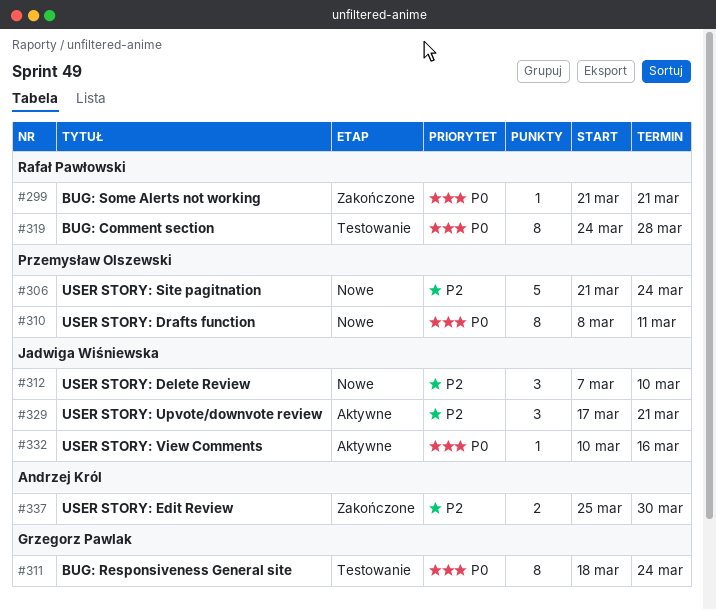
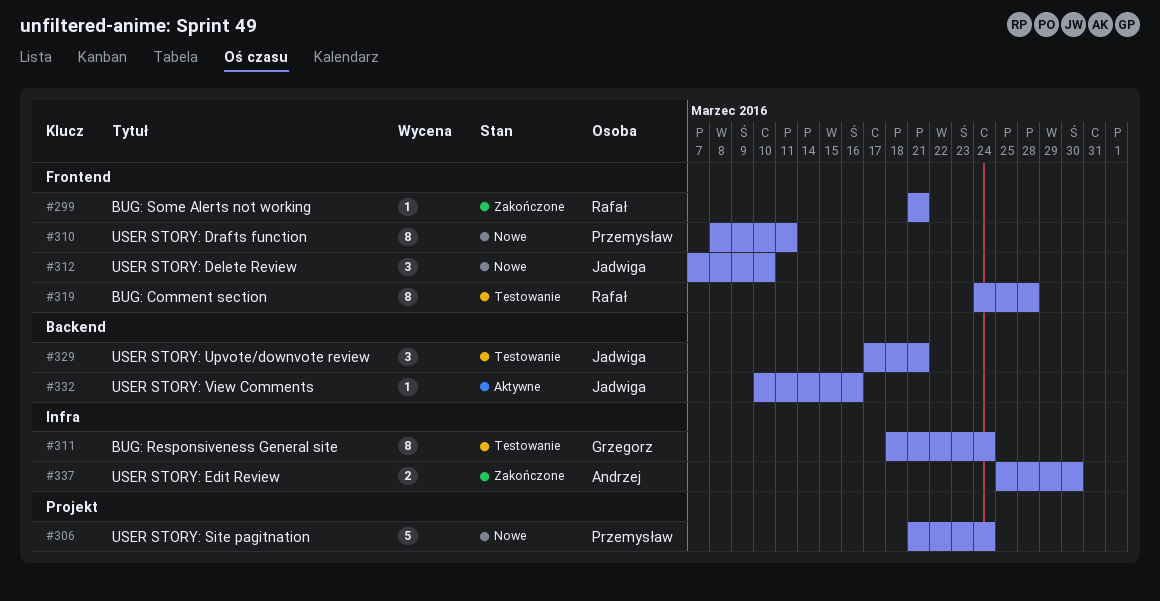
#329, status: Aktywne -> Testowanie

